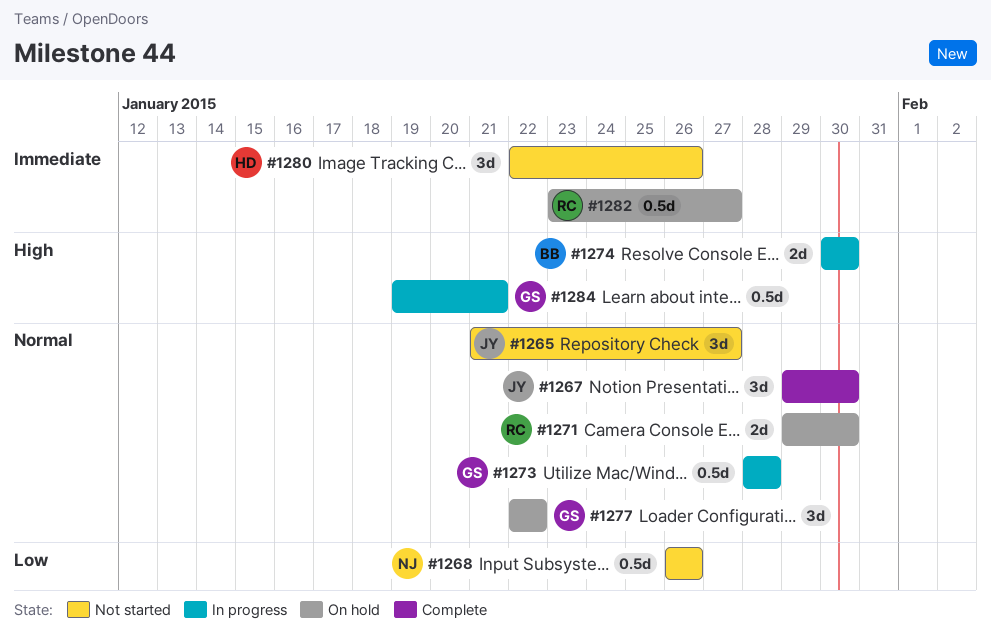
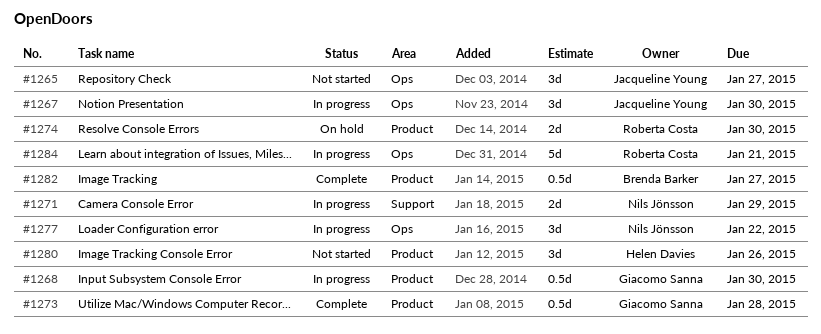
#1267, status: Complete -> In progress
#1268, status: Not started -> In progress
#1268, owner: Nils Jönsson -> Giacomo Sanna
#1268, due: Jan 26 -> Jan 30
#1271, status: On hold -> In progress
#1271, owner: Roberta Costa -> Nils Jönsson
#1271, due: Jan 30 -> Jan 29
#1273, status: In progress -> Complete
#1274, status: In progress -> On hold
#1274, owner: Brenda Barker -> Roberta Costa
#1277, status: On hold -> In progress
#1277, owner: Giacomo Sanna -> Nils Jönsson
#1282, status: On hold -> Complete
#1282, owner: Roberta Costa -> Brenda Barker
#1284, owner: Giacomo Sanna -> Roberta Costa
#1284, estimate: 0.5d -> 5d

